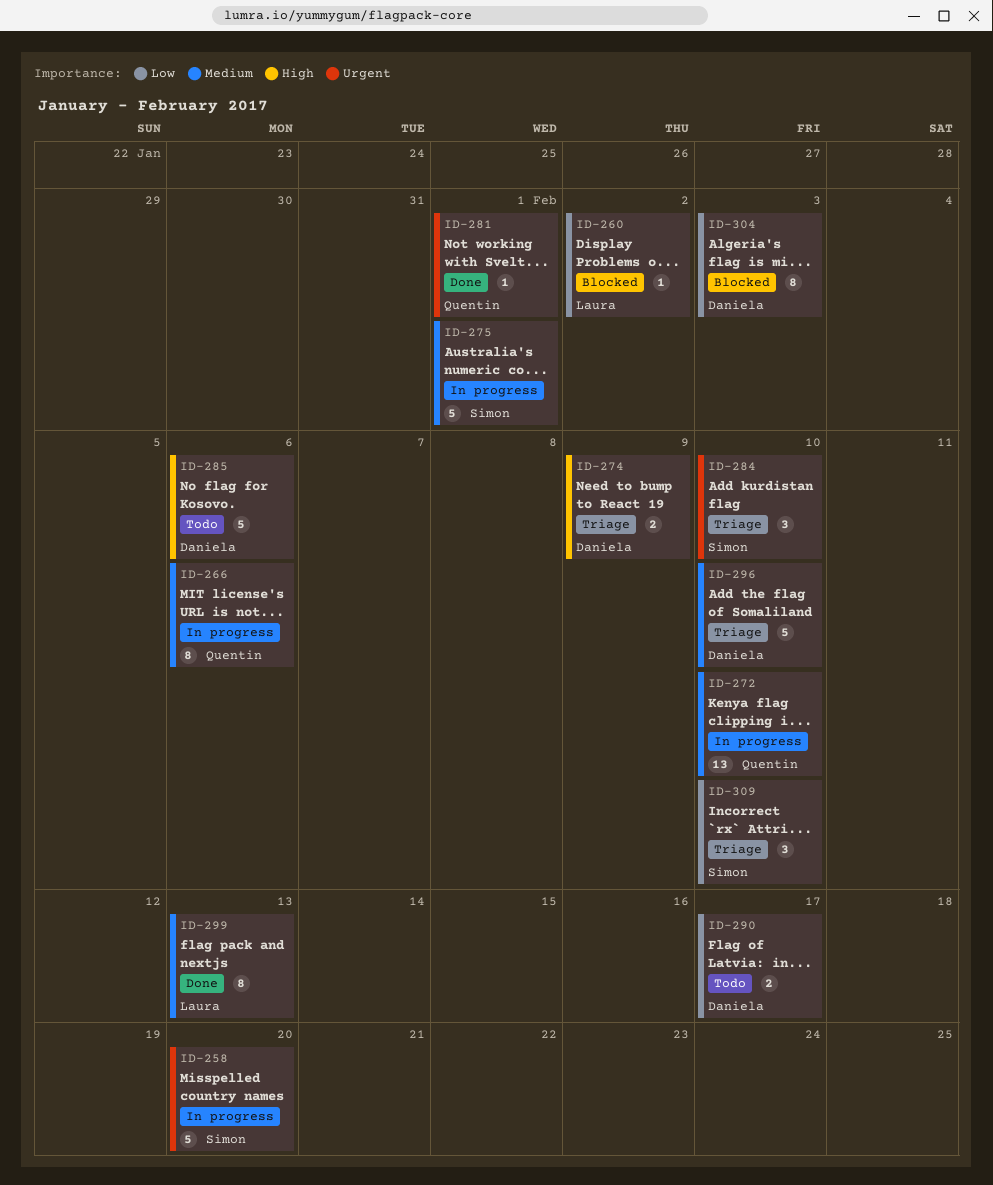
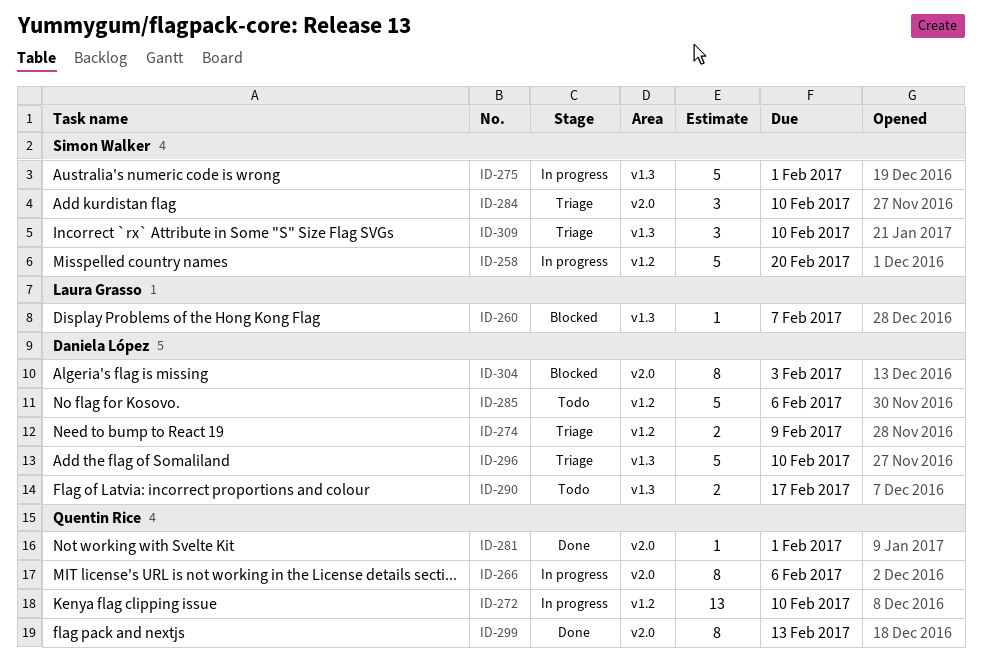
ID-260, due: Feb 2 -> Feb 7
ID-299, owner: Laura Grasso -> Quentin Rice

